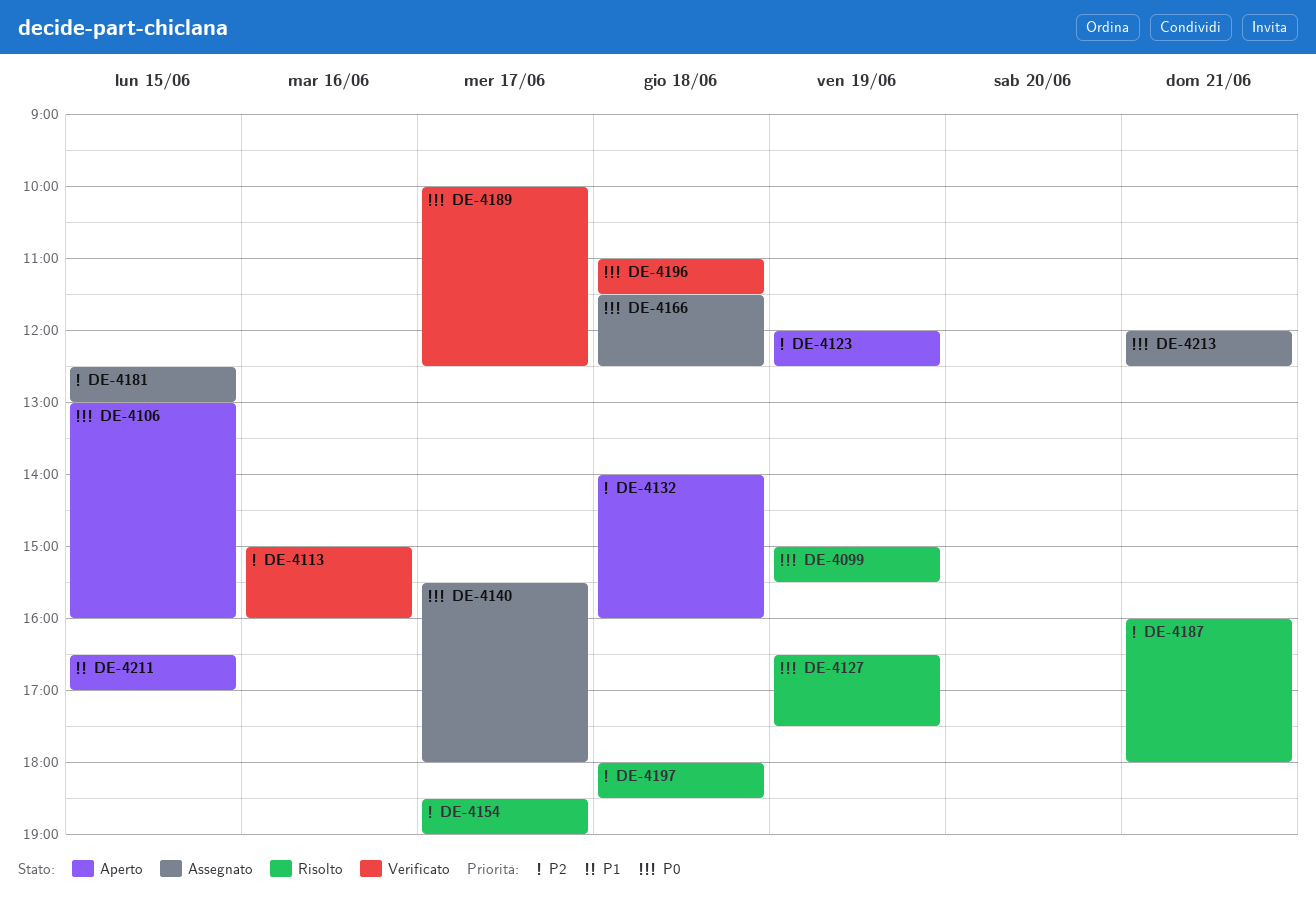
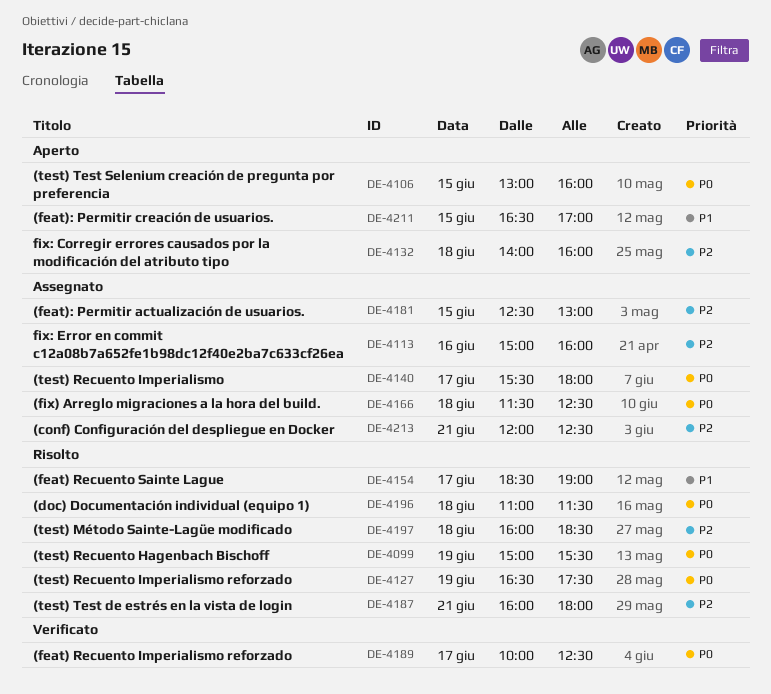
DE-4113, status: Verificato -> Assegnato
DE-4123: present -> none
DE-4154, priority: P2 -> P1
DE-4196, status: Verificato -> Risolto
DE-4197, begins: 18:00 -> 16:00
DE-4213, priority: P0 -> P2

